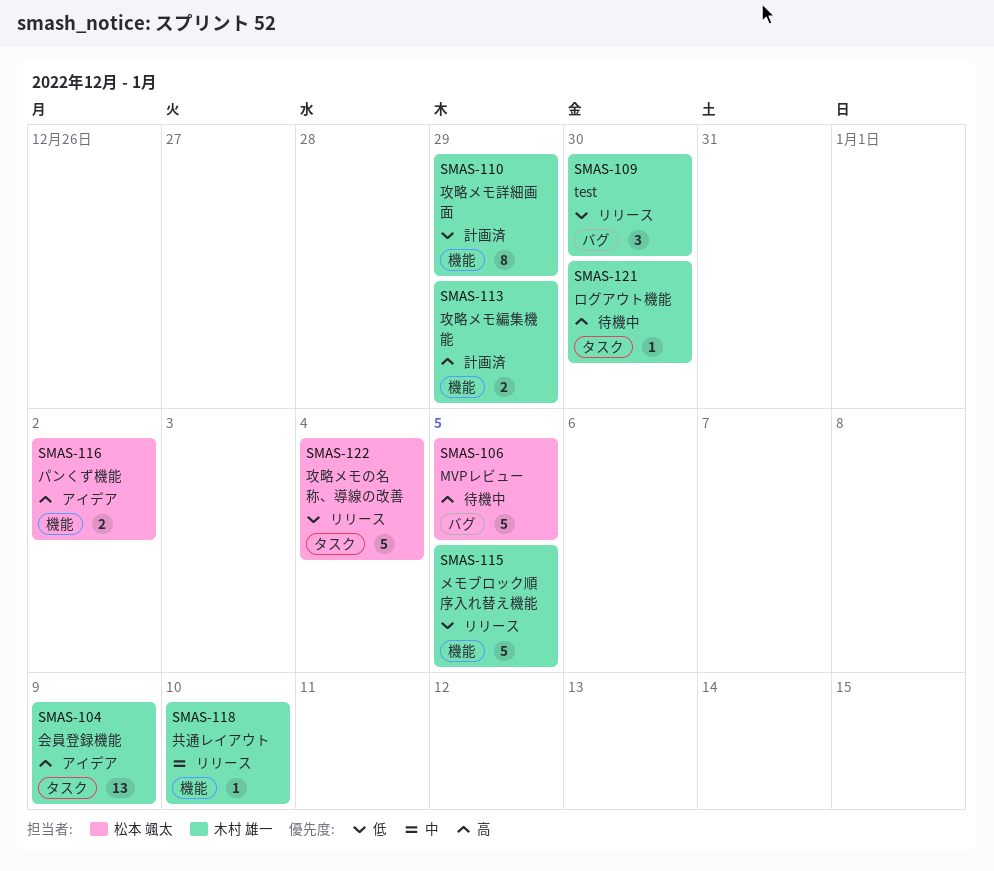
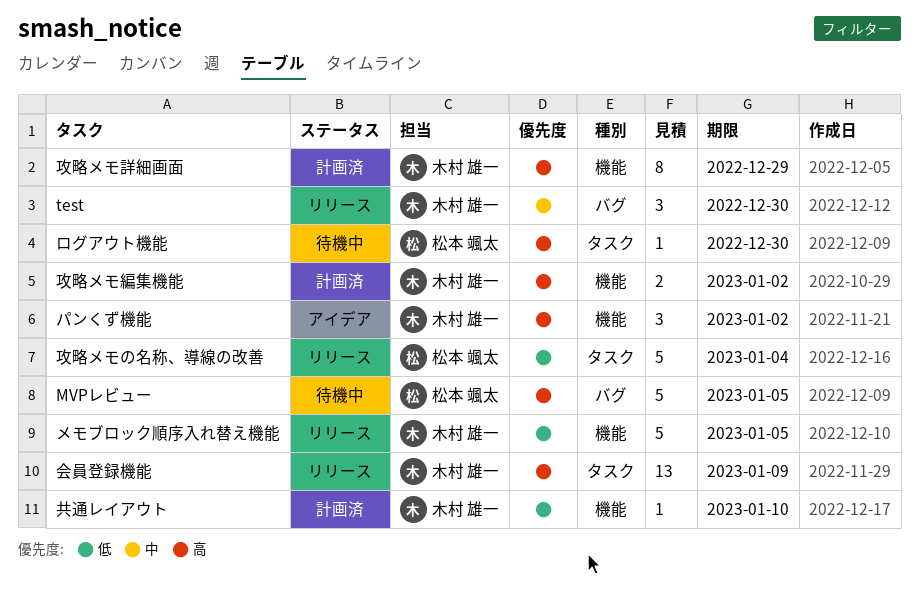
test, priority: 低 -> 中
パンくず機能, owner: 松本 颯太 -> 木村 雄一
パンくず機能, estimate: 2 -> 3
ログアウト機能, owner: 木村 雄一 -> 松本 颯太
会員登録機能, status: アイデア -> リリース
共通レイアウト, status: リリース -> 計画済
共通レイアウト, priority: 中 -> 低
攻略メモ編集機能, due: Dec 29 -> Jan 2
攻略メモ詳細画面, priority: 低 -> 高

